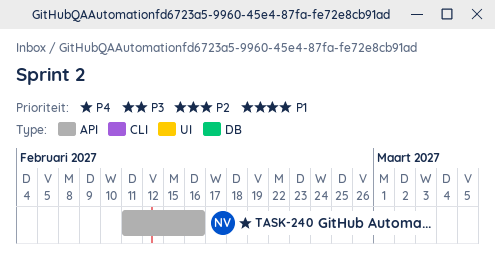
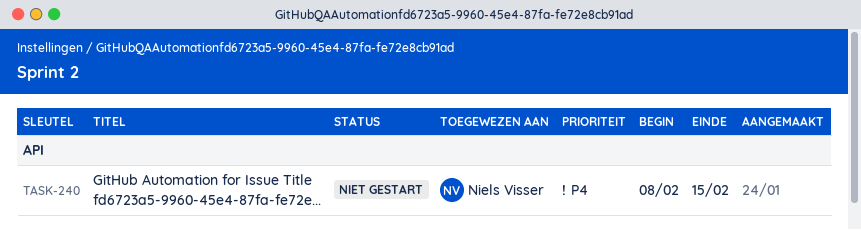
TASK-240, start: Feb 11 -> Feb 8
TASK-240, due: Feb 16 -> Feb 15

